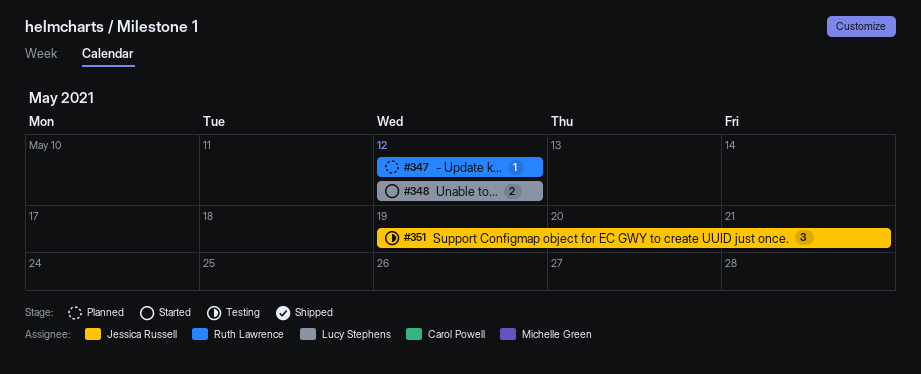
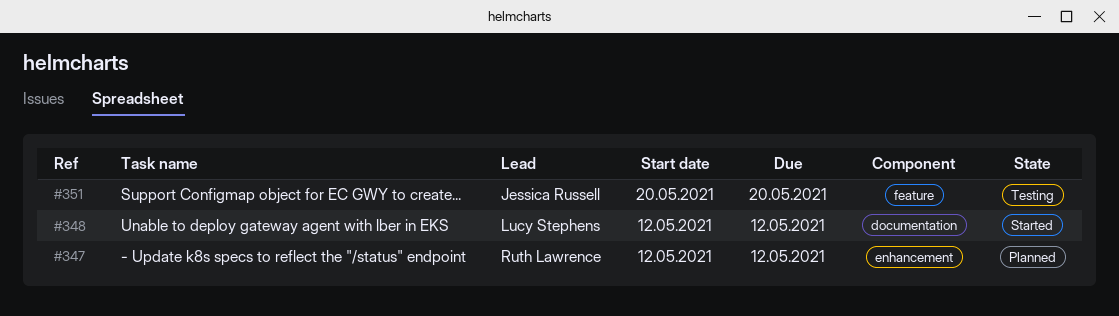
#351, start: May 19 -> May 20
#351, due: May 21 -> May 20

